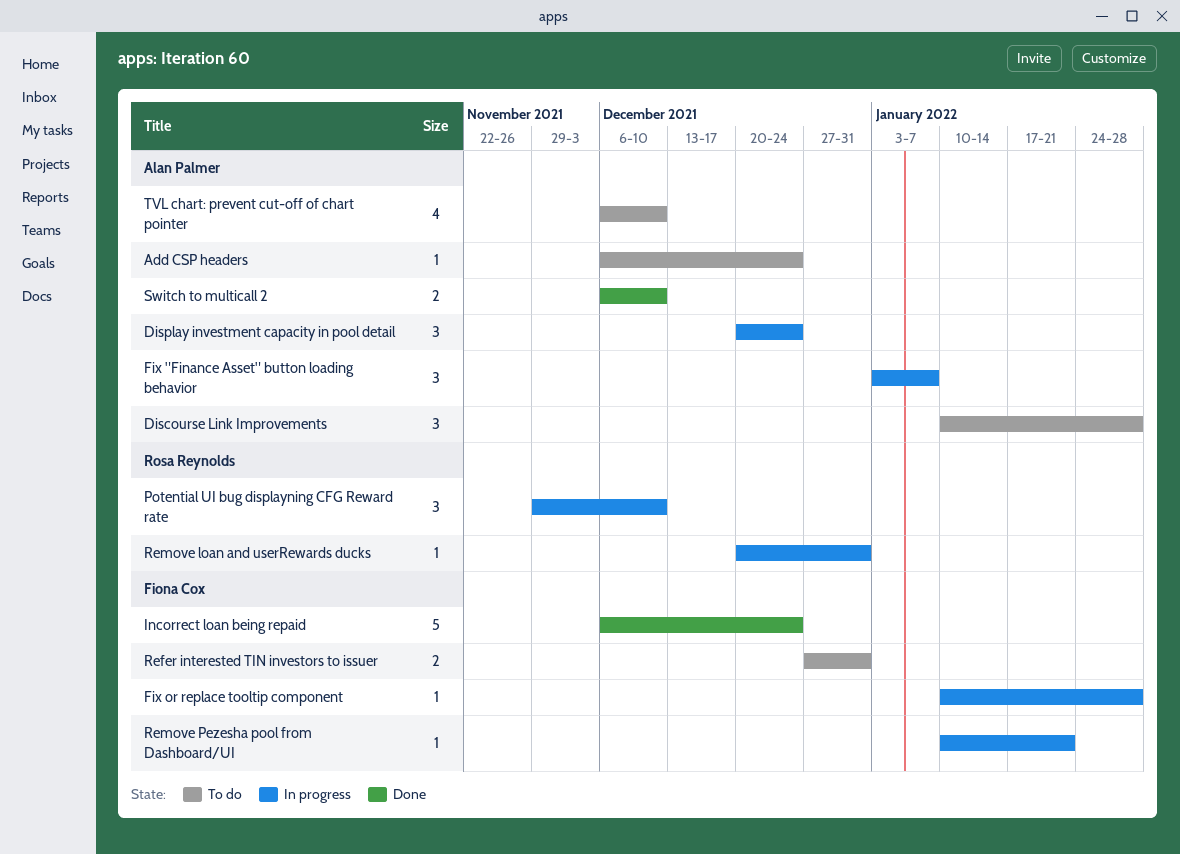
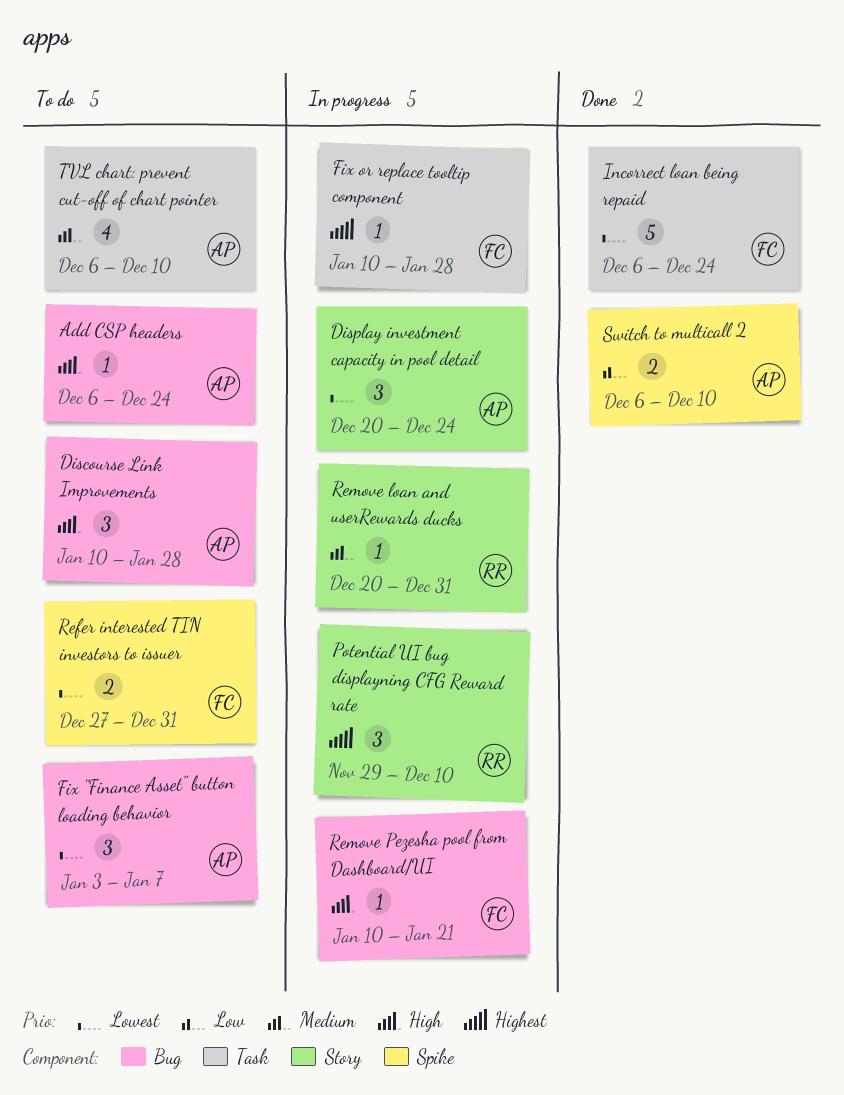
Fix "Finance Asset" button loading behavior, status: In progress -> To do

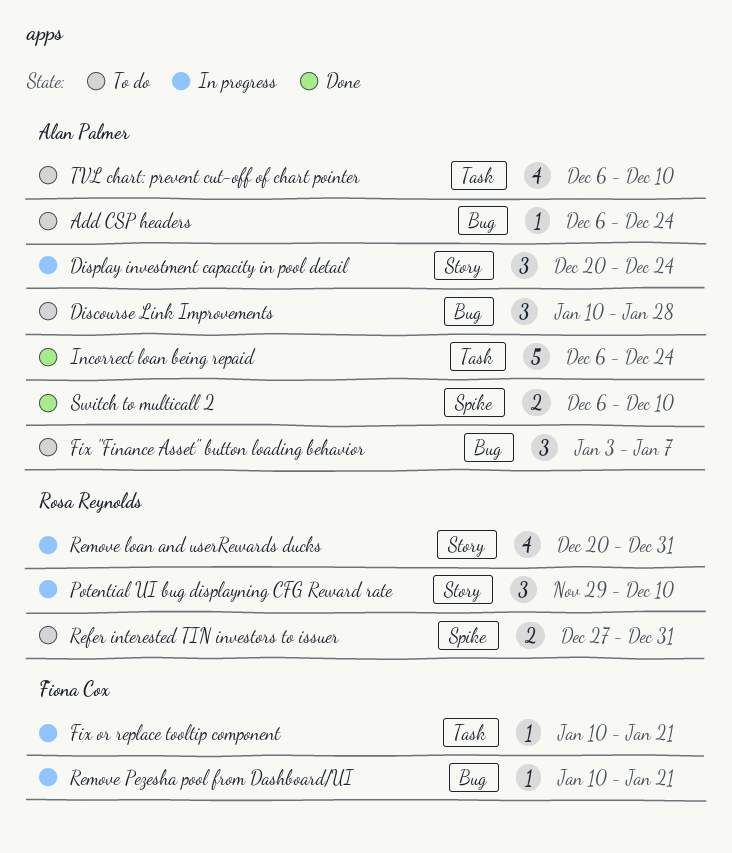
Fix or replace tooltip component, due: Jan 28 -> Jan 21
Incorrect loan being repaid, owner: Fiona Cox -> Alan Palmer
Refer interested TIN investors to issuer, owner: Fiona Cox -> Rosa Reynolds
Remove loan and userRewards ducks, estimate: 1 -> 4

